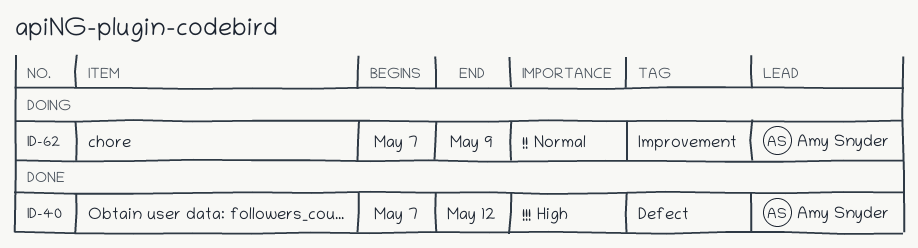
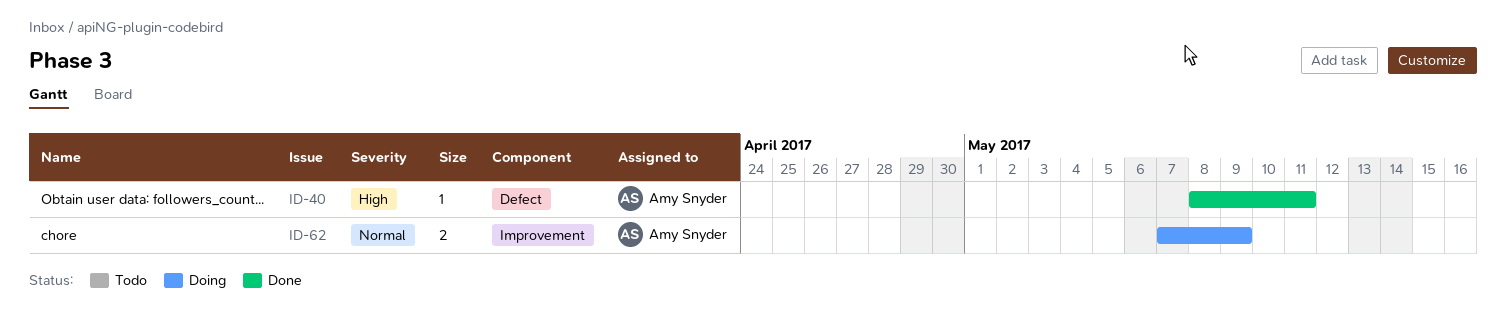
ID-40, start: May 7 -> May 8
ID-40, due: May 12 -> May 11

